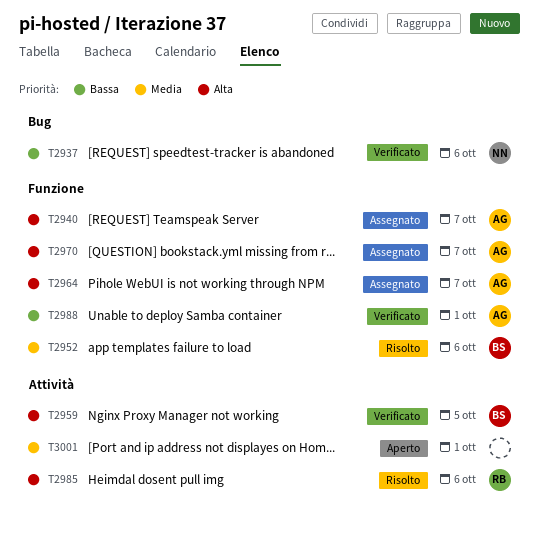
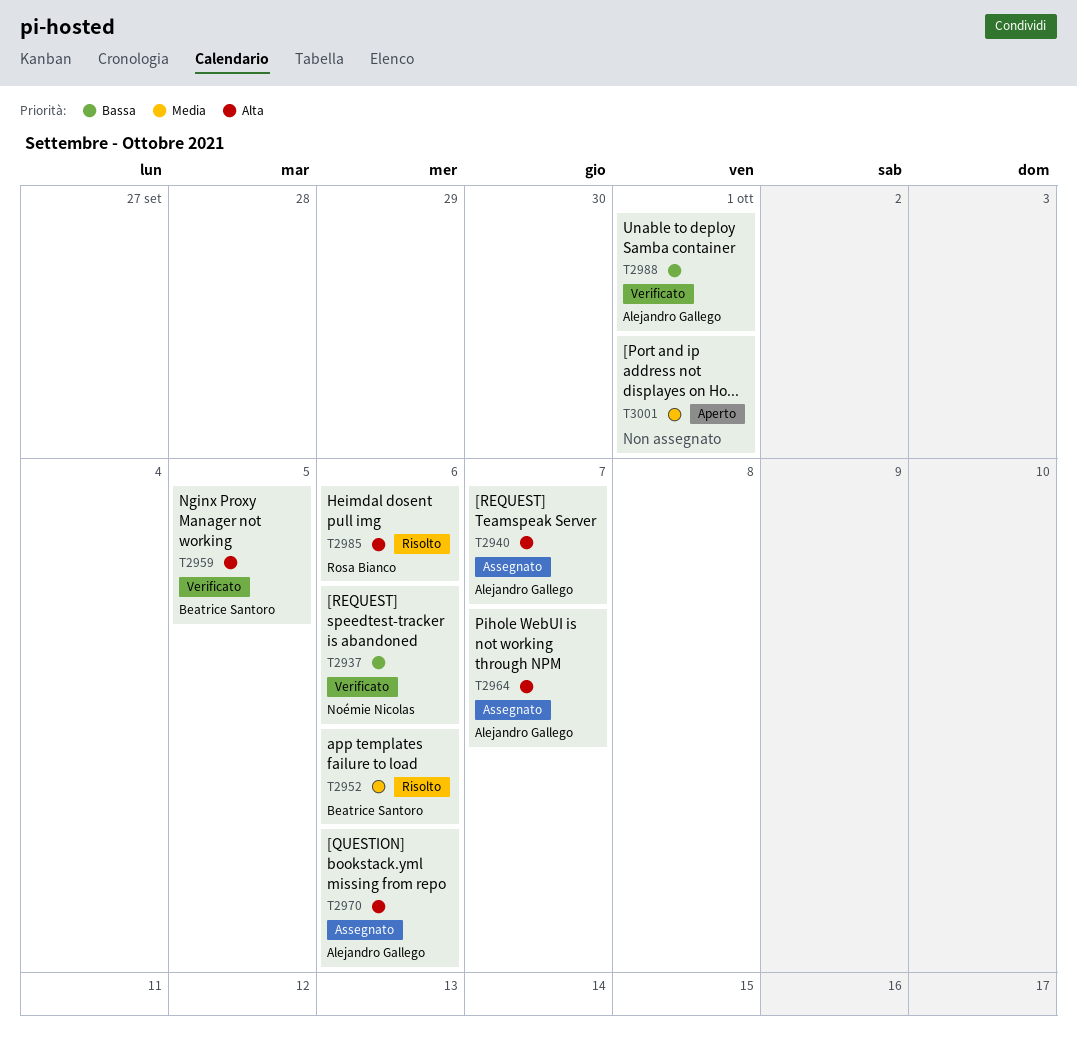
T2970, due: Oct 7 -> Oct 6

